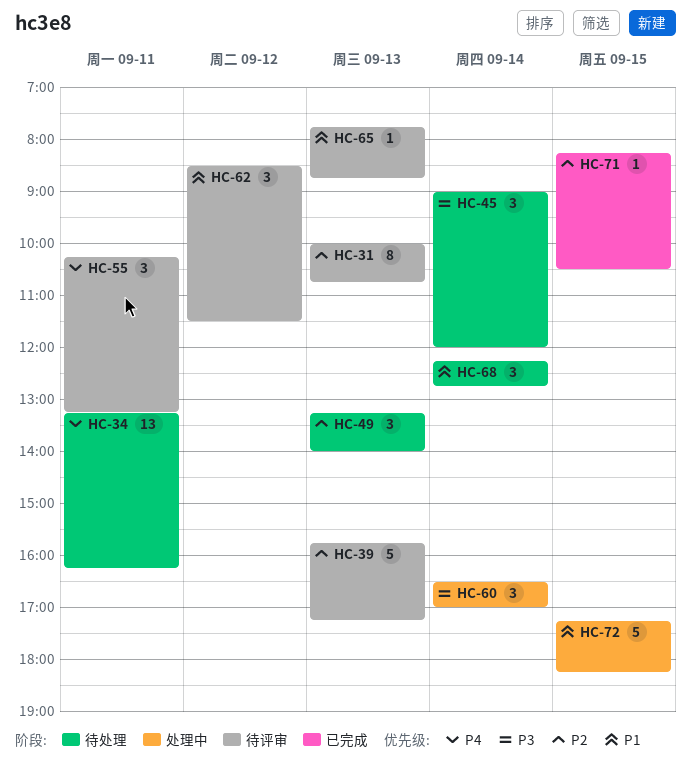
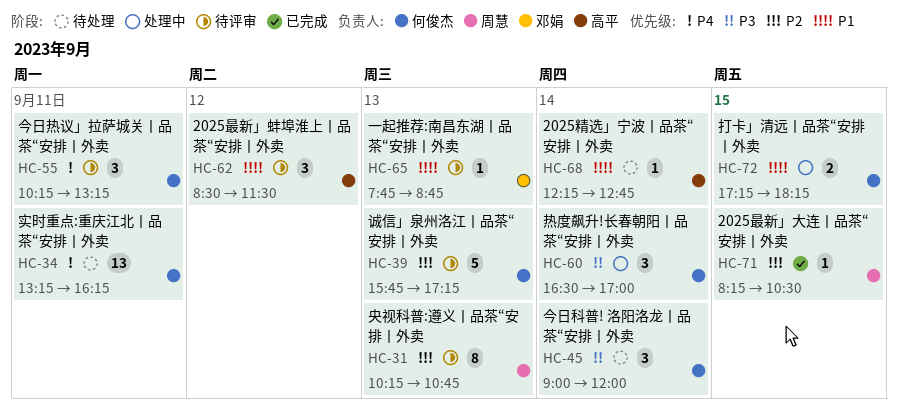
HC-31, begins: 10:00 -> 10:15
HC-49: present -> none
HC-68, estimate: 3 -> 1
HC-72, estimate: 5 -> 2

